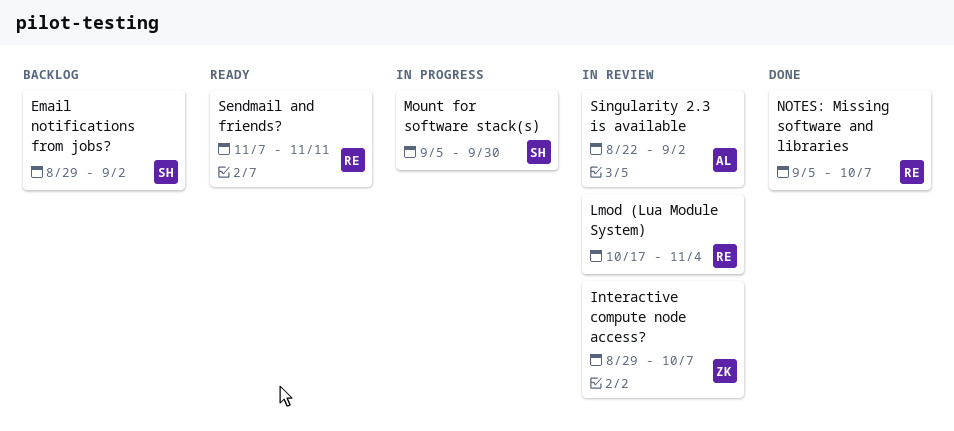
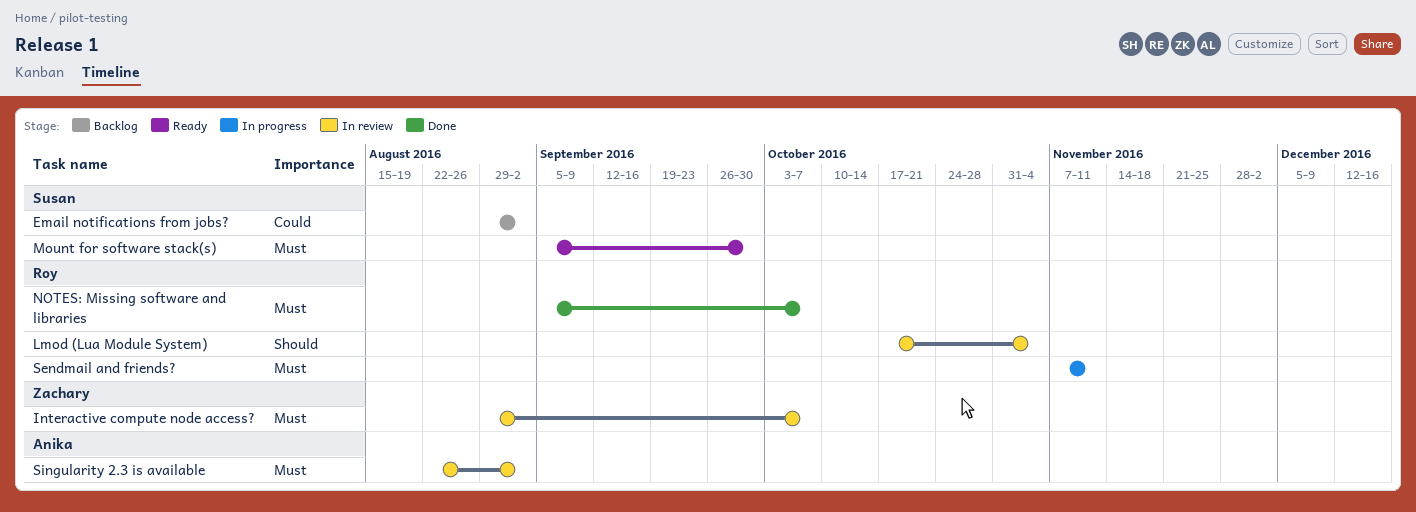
Mount for software stack(s), status: In progress -> Ready
Sendmail and friends?, status: Ready -> In progress

